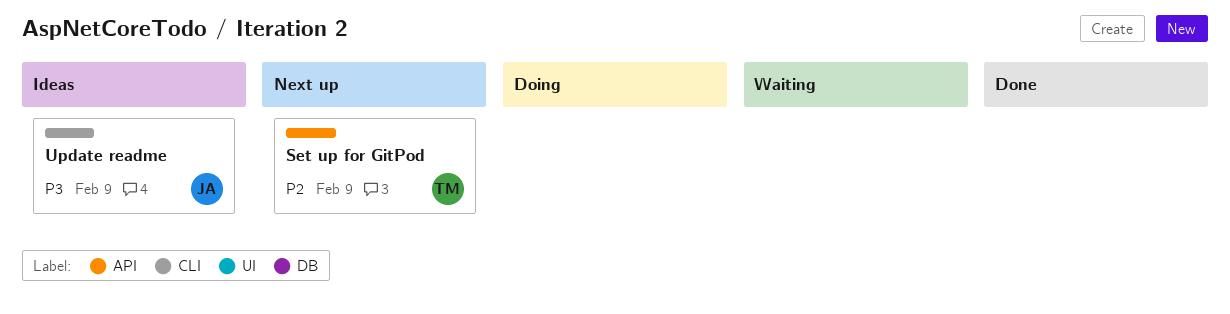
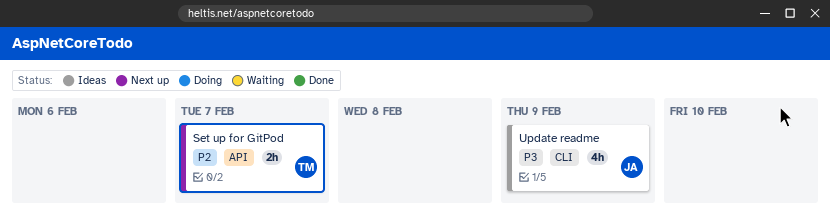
Set up for GitPod, due: Feb 9 -> Feb 7

